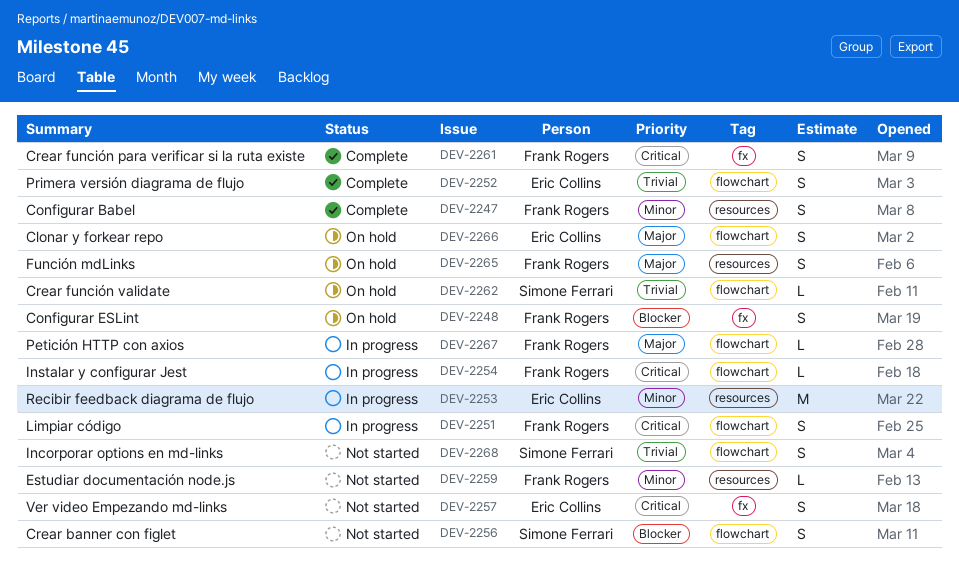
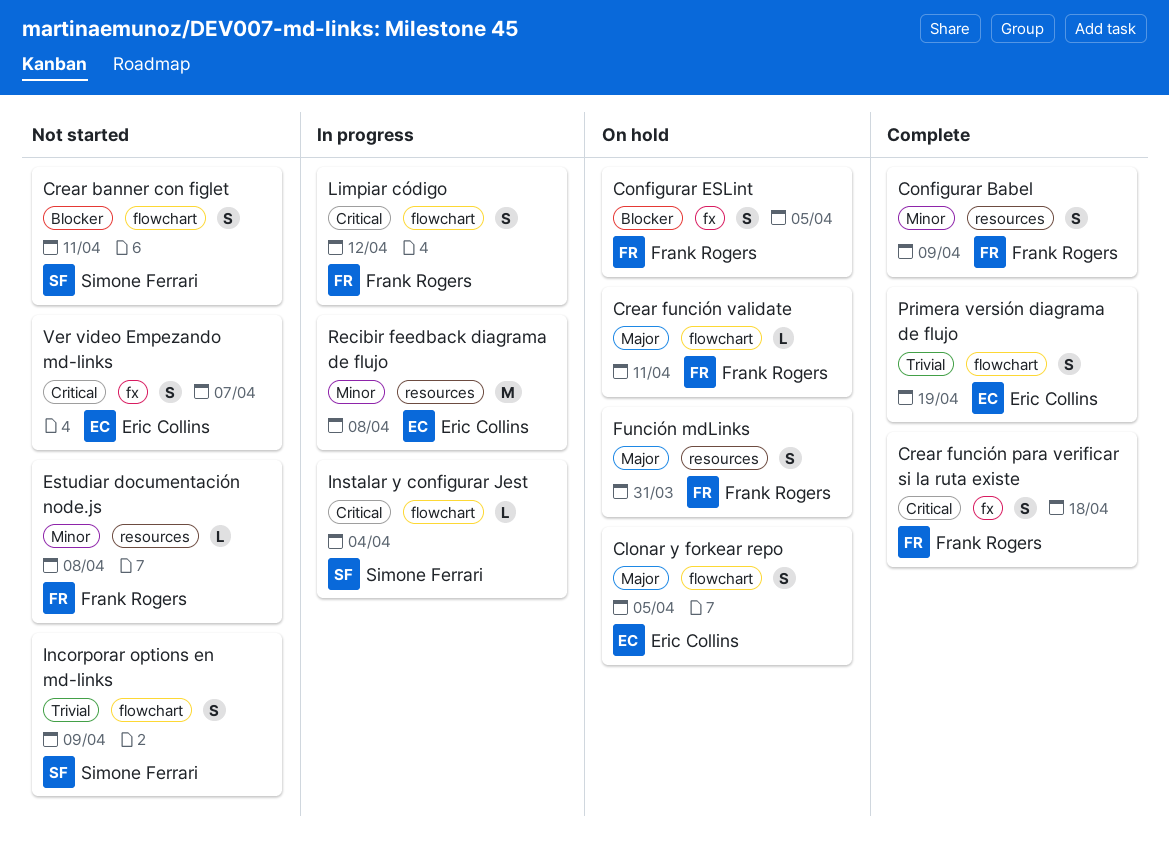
Crear función validate, owner: Simone Ferrari -> Frank Rogers
Crear función validate, priority: Trivial -> Major
Instalar y configurar Jest, owner: Frank Rogers -> Simone Ferrari
Petición HTTP con axios: present -> none

